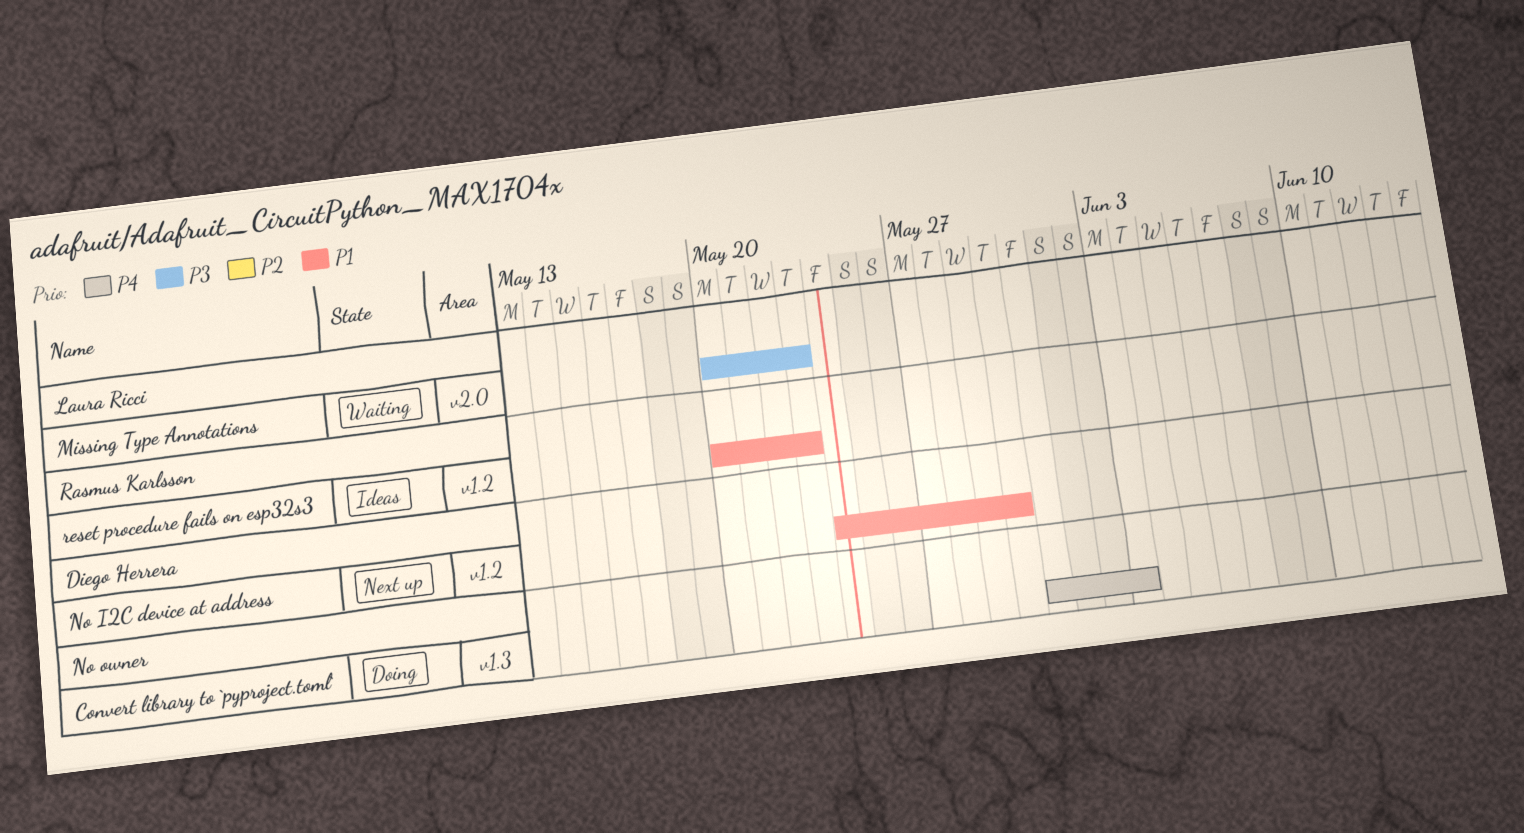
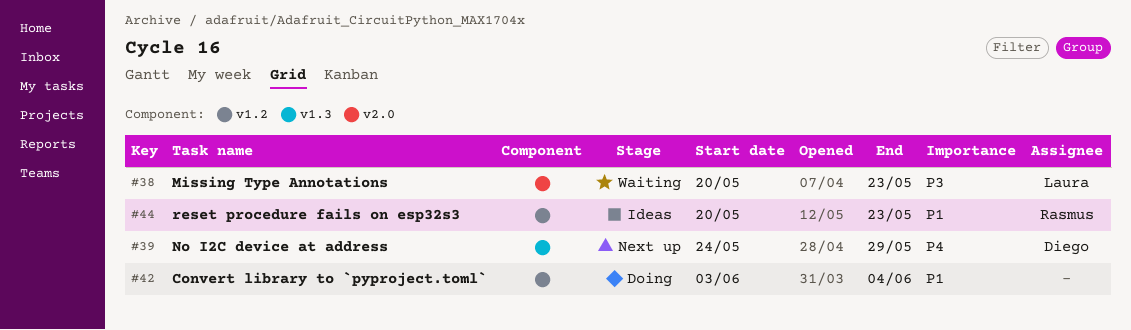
Convert library to `pyproject.toml`, priority: P4 -> P1
Convert library to `pyproject.toml`, label: v1.3 -> v1.2
Convert library to `pyproject.toml`, start: May 31 -> Jun 3
Convert library to `pyproject.toml`, due: Jun 3 -> Jun 4
No I2C device at address, priority: P1 -> P4
No I2C device at address, label: v1.2 -> v1.3
No I2C device at address, due: May 30 -> May 29

